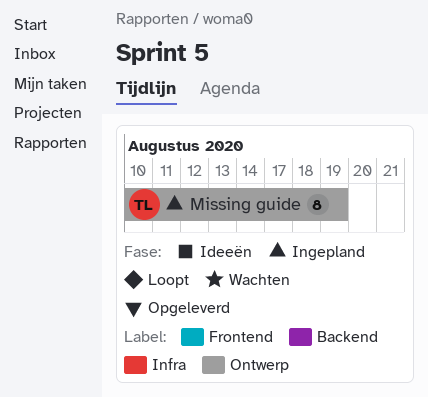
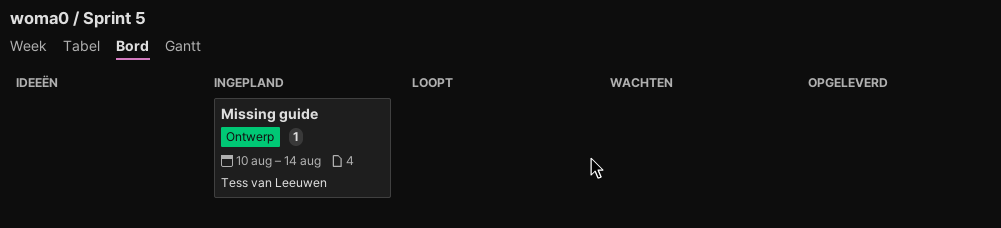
Missing guide, estimate: 8 -> 1
Missing guide, due: Aug 19 -> Aug 14

